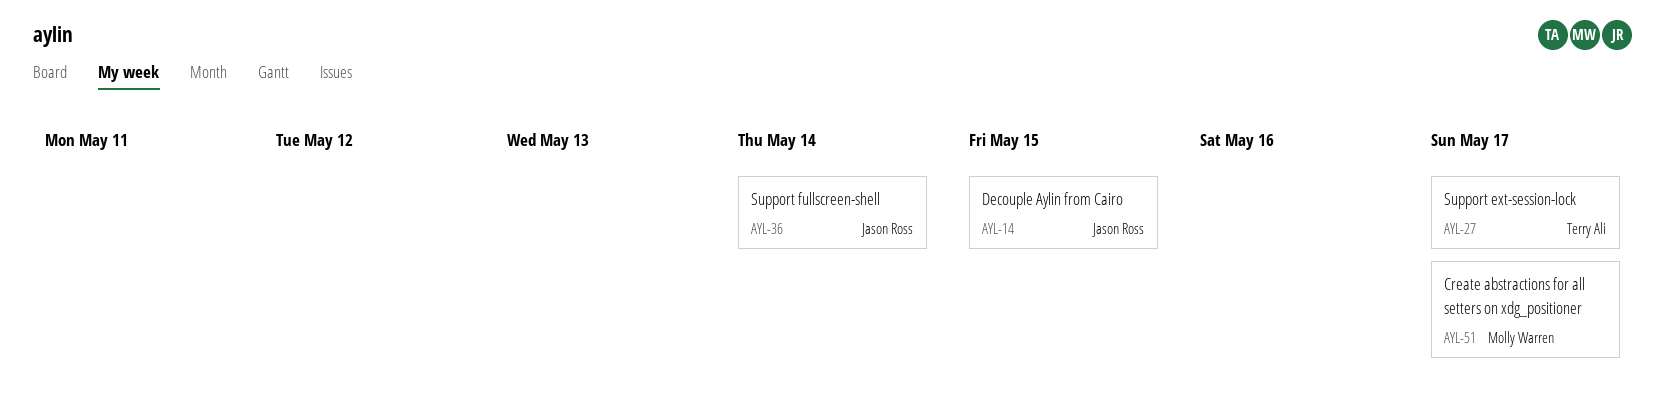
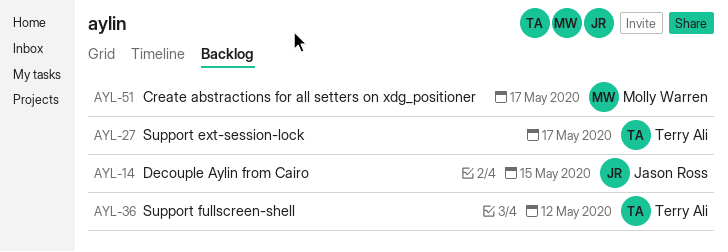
AYL-36, owner: Jason Ross -> Terry Ali
AYL-36, due: May 14 -> May 12

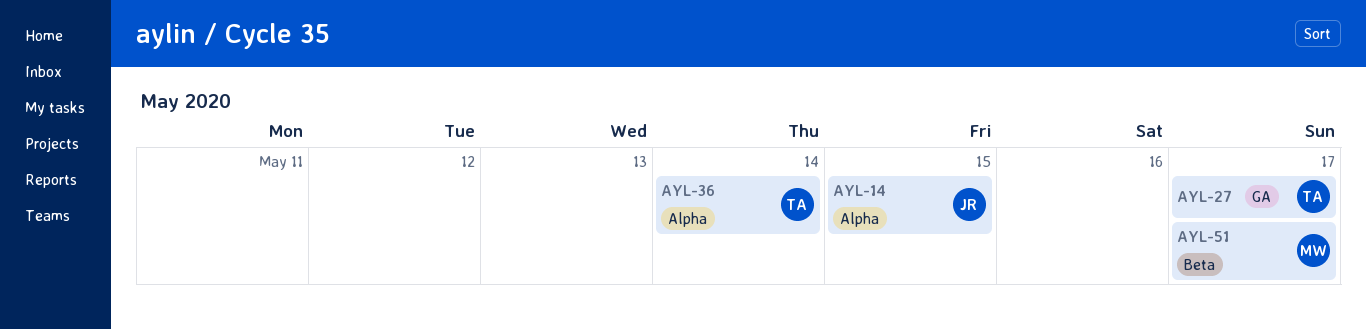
AYL-36, due: May 12 -> May 14

